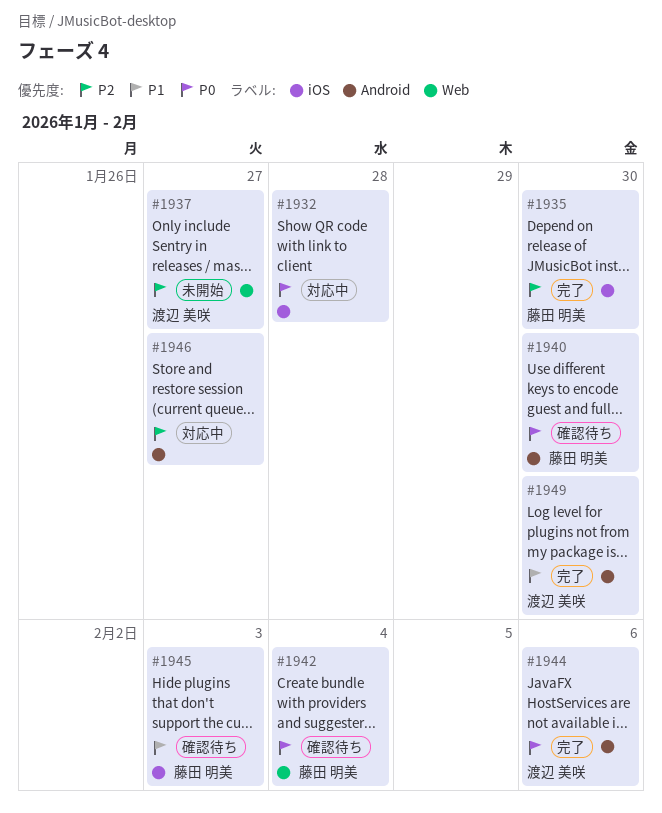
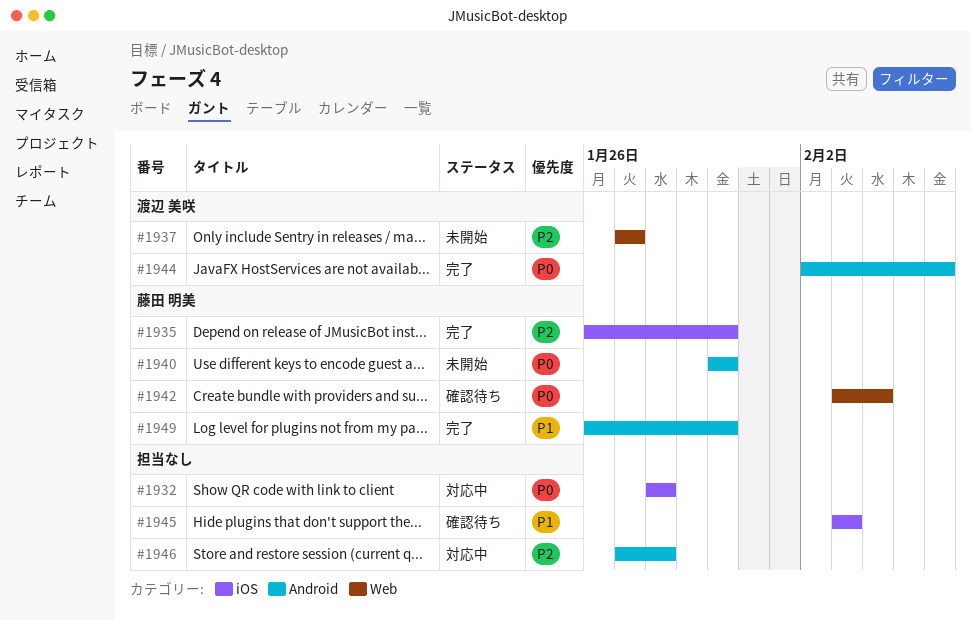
#1940, status: 確認待ち -> 未開始
#1945, owner: 藤田 明美 -> none
#1946, due: Jan 27 -> Jan 28
#1949, owner: 渡辺 美咲 -> 藤田 明美

